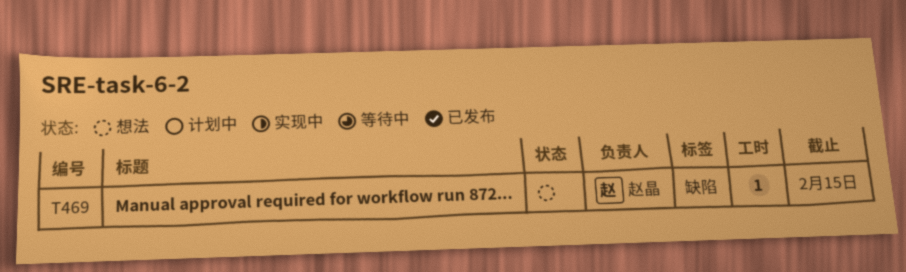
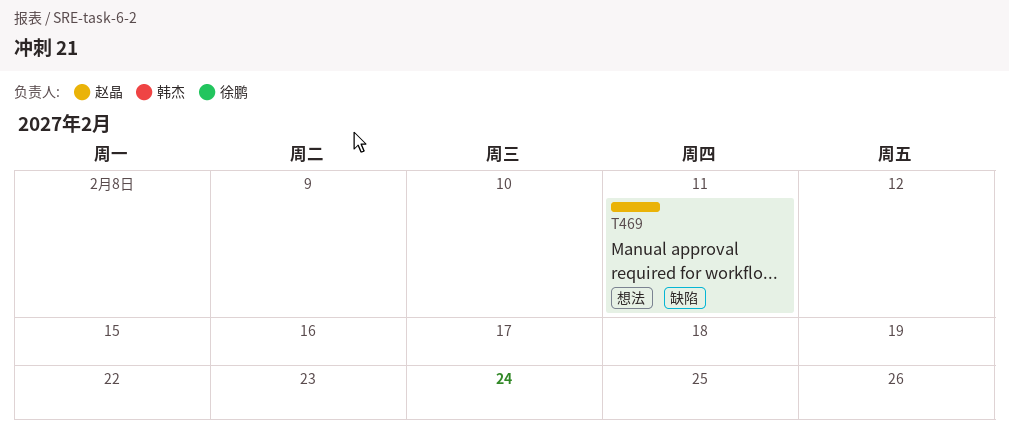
T469, due: Feb 15 -> Feb 11

